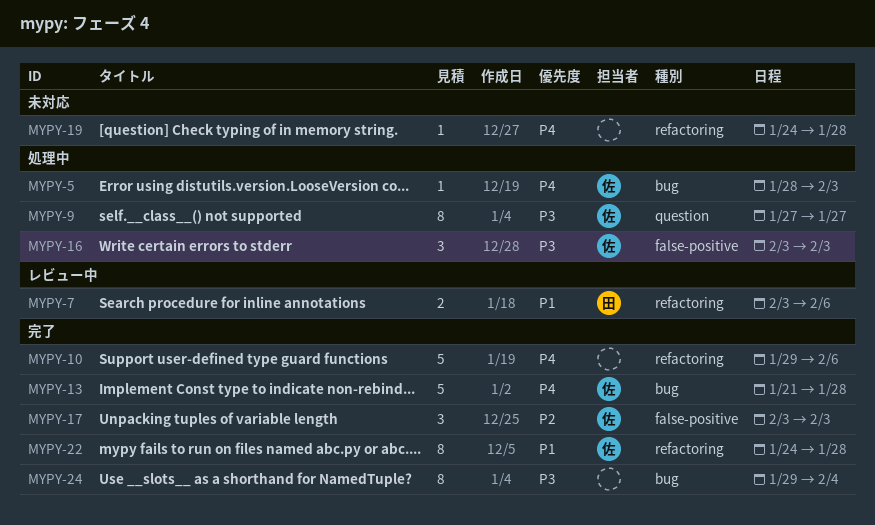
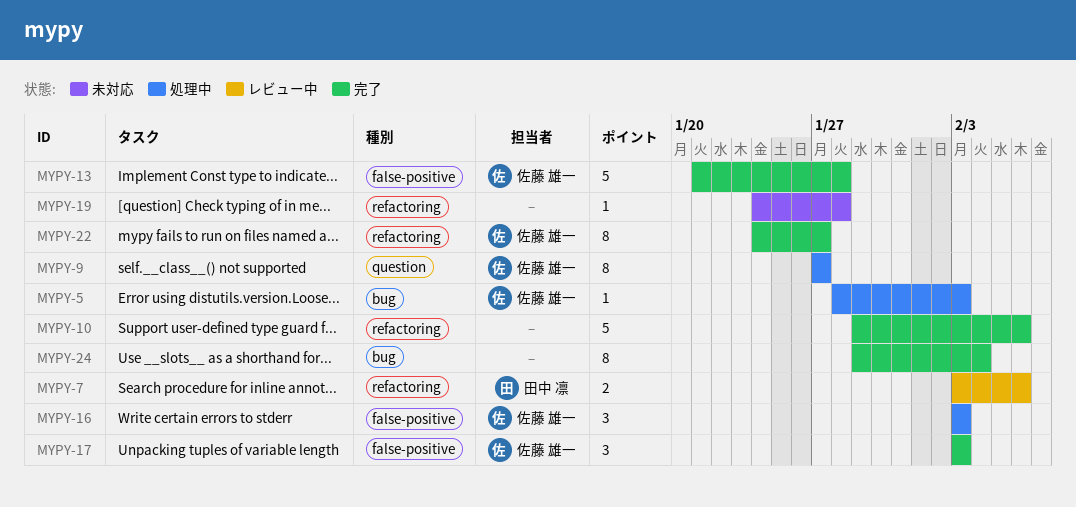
MYPY-13, label: bug -> false-positive
MYPY-22, due: Jan 28 -> Jan 27

